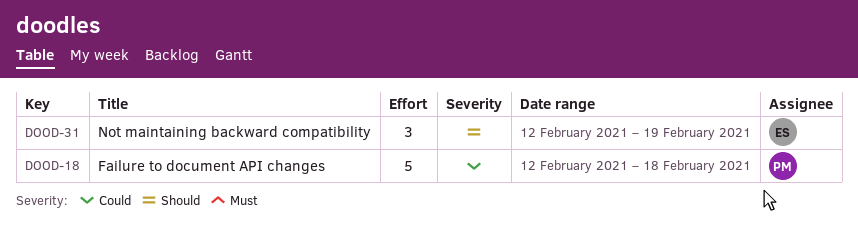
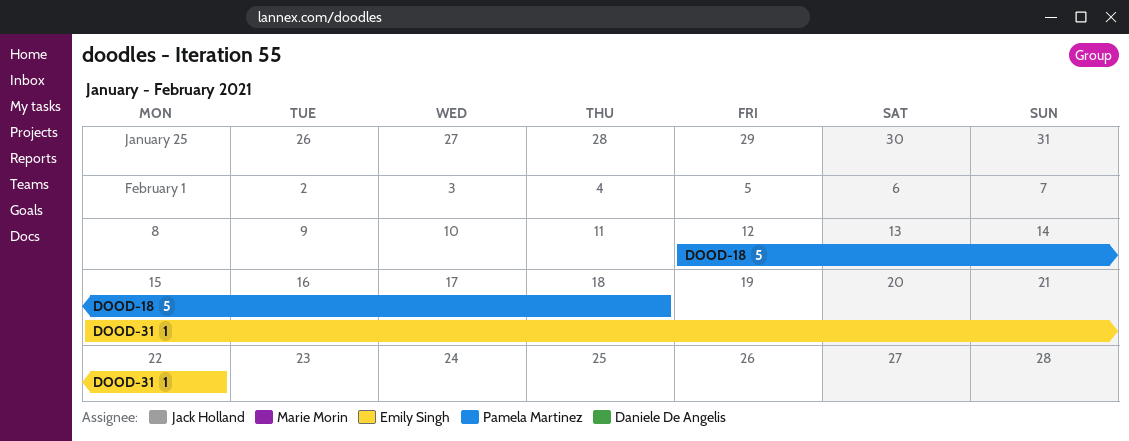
DOOD-31, estimate: 3 -> 1
DOOD-31, start: Feb 12 -> Feb 15
DOOD-31, due: Feb 19 -> Feb 22

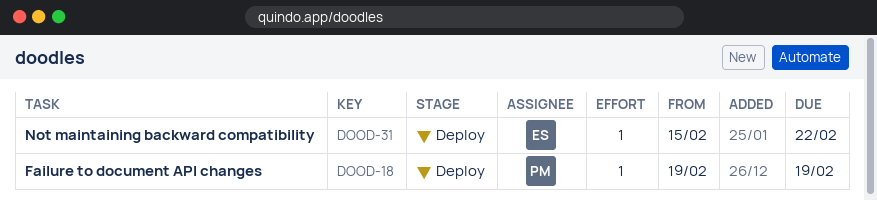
DOOD-18, estimate: 5 -> 1
DOOD-18, start: Feb 12 -> Feb 19
DOOD-18, due: Feb 18 -> Feb 19

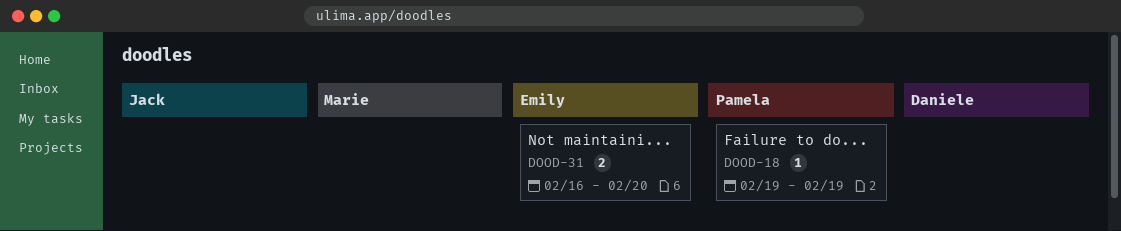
DOOD-31, estimate: 1 -> 2
DOOD-31, start: Feb 15 -> Feb 16
DOOD-31, due: Feb 22 -> Feb 20

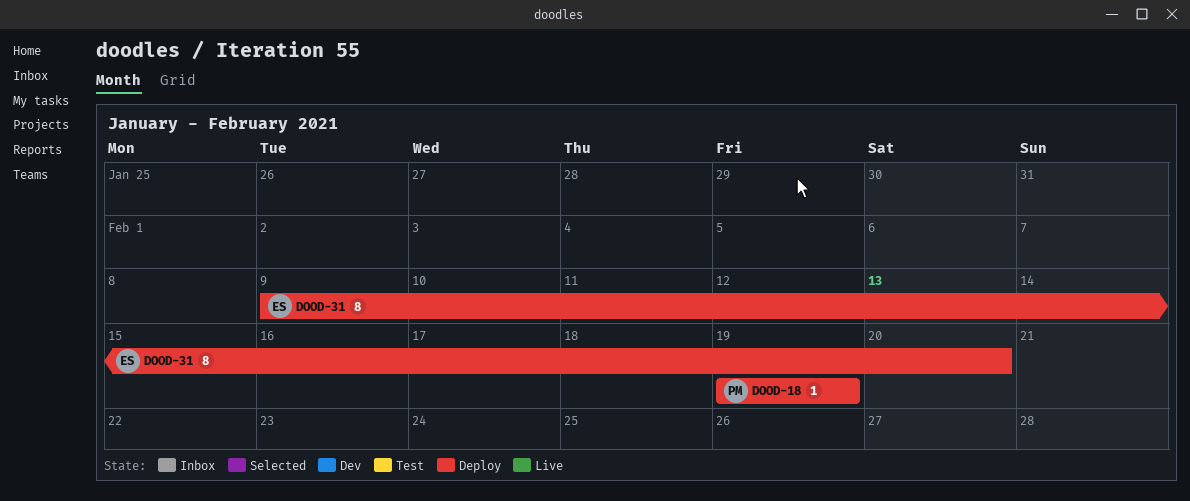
DOOD-31, estimate: 2 -> 8
DOOD-31, start: Feb 16 -> Feb 9

